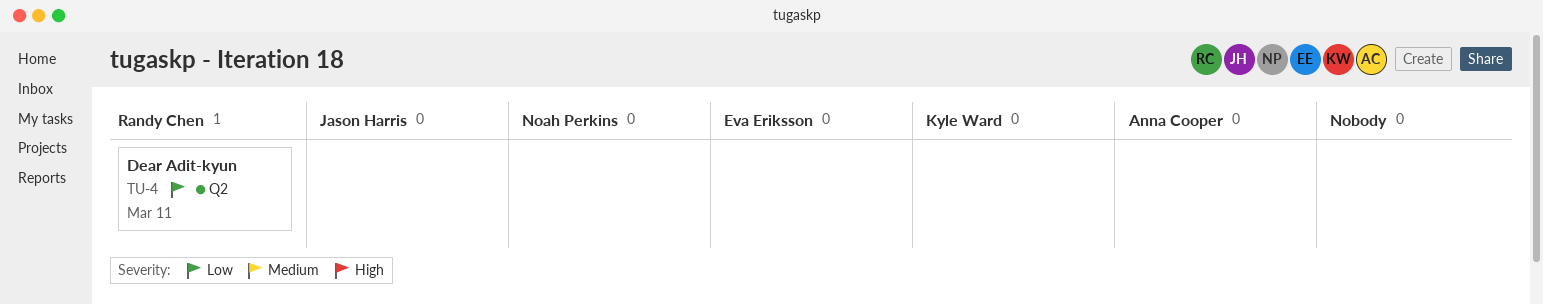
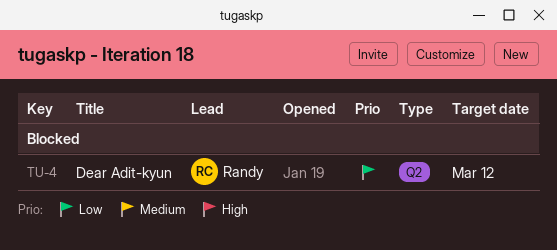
TU-4, due: Mar 11 -> Mar 12

